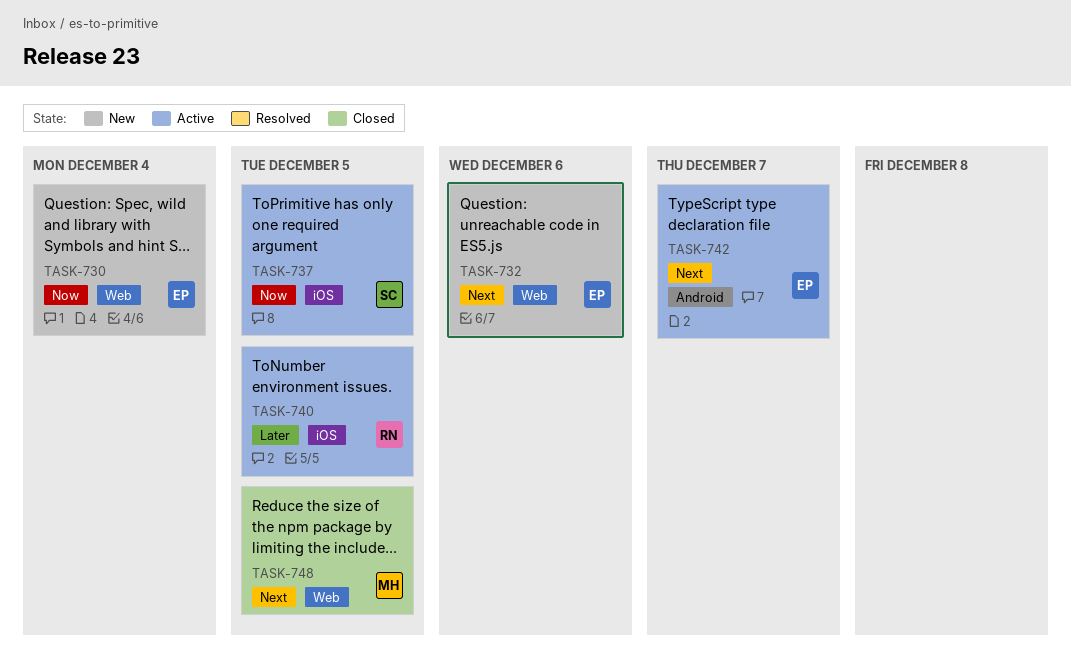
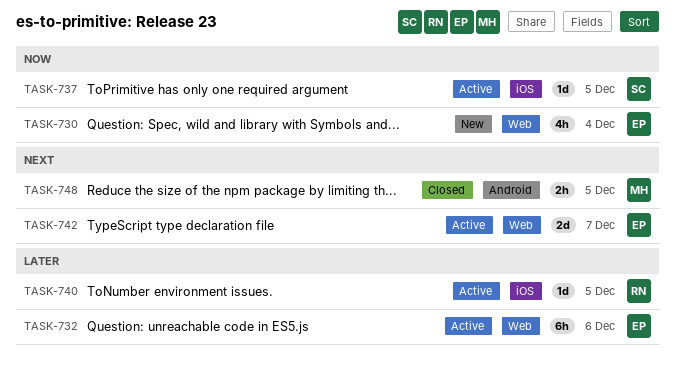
TASK-732, status: New -> Active
TASK-732, priority: Next -> Later
TASK-742, label: Android -> Web
TASK-748, label: Web -> Android

